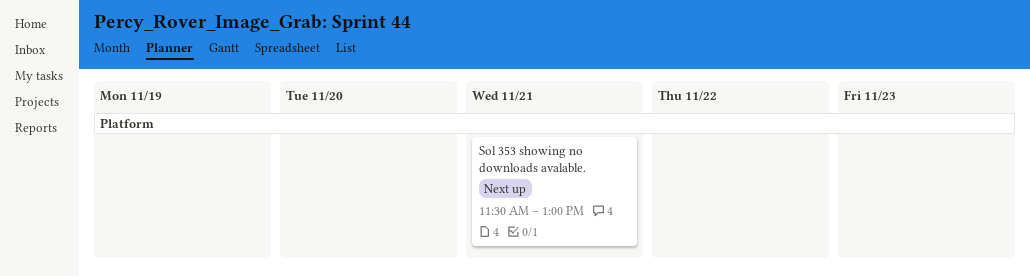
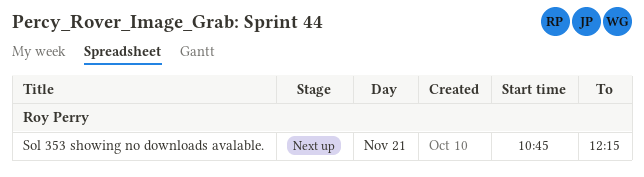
Sol 353 showing no downloads avalable., begins: 11:30 -> 10:45
Sol 353 showing no downloads avalable., ends: 13:00 -> 12:15

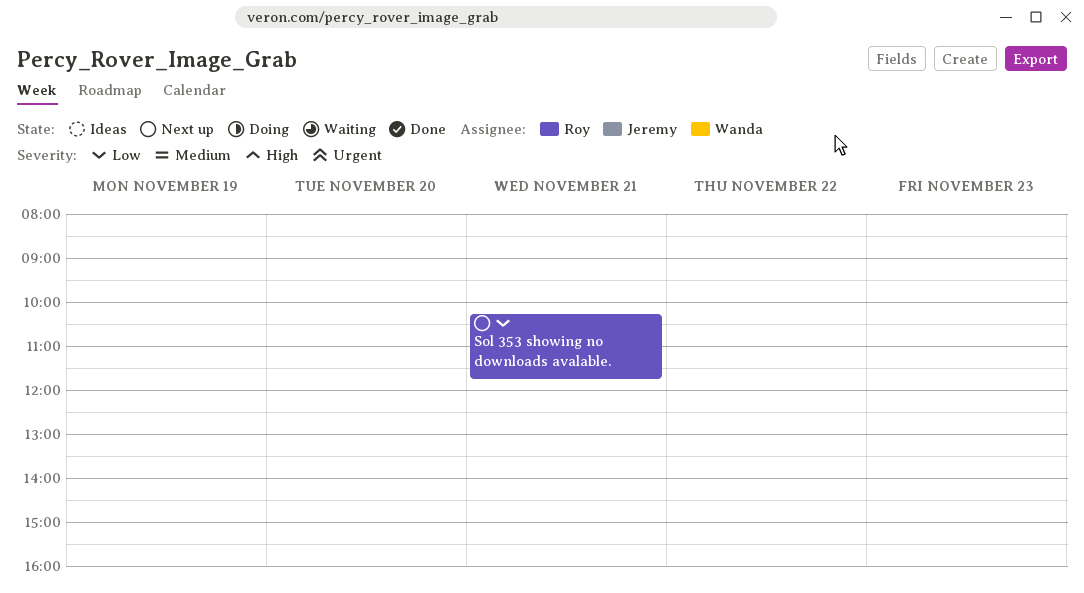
Sol 353 showing no downloads avalable., begins: 10:45 -> 10:15
Sol 353 showing no downloads avalable., ends: 12:15 -> 11:45

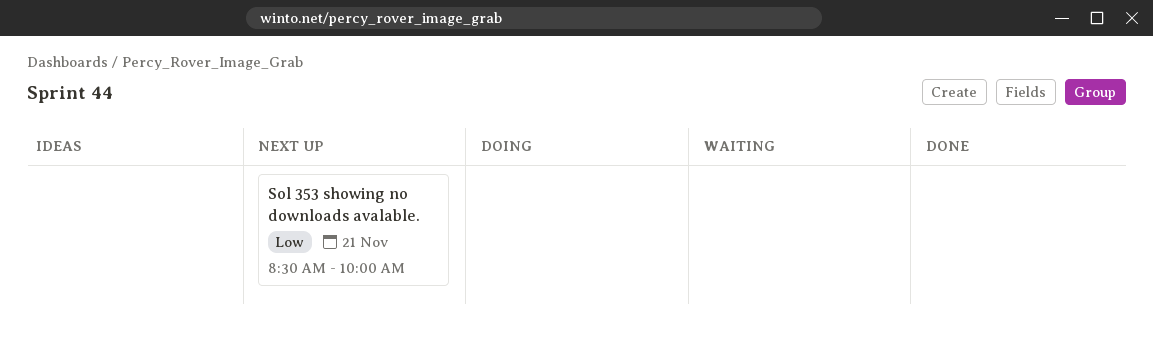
Sol 353 showing no downloads avalable., begins: 10:15 -> 08:30
Sol 353 showing no downloads avalable., ends: 11:45 -> 10:00

